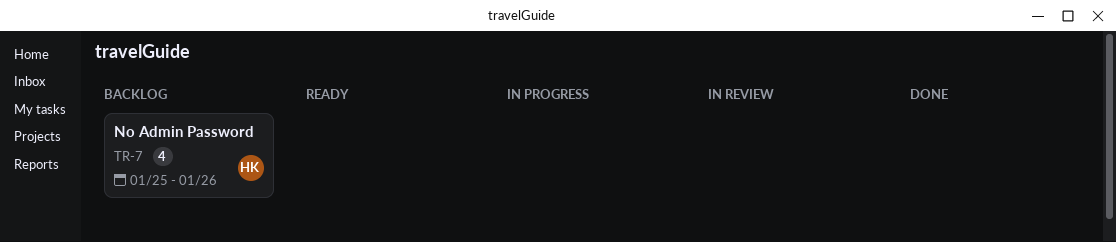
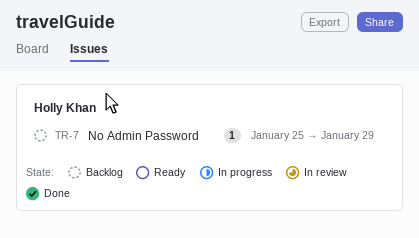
TR-7, estimate: 4 -> 1
TR-7, due: Jan 26 -> Jan 29

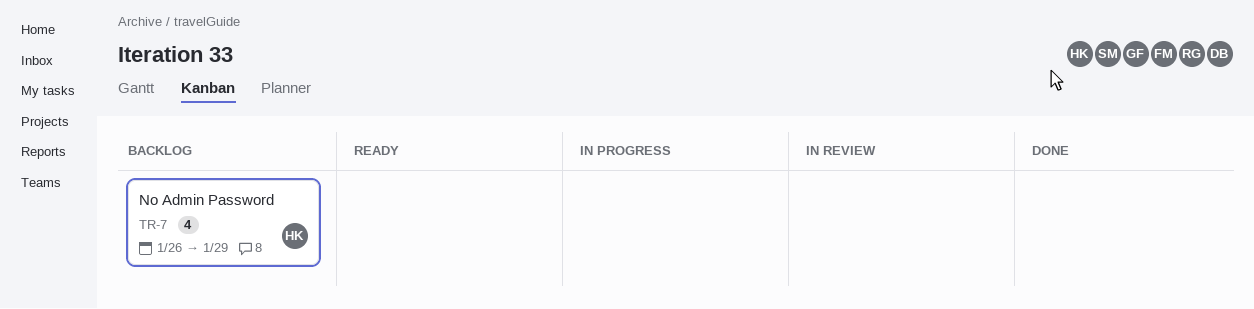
TR-7, estimate: 1 -> 4
TR-7, start: Jan 25 -> Jan 26

